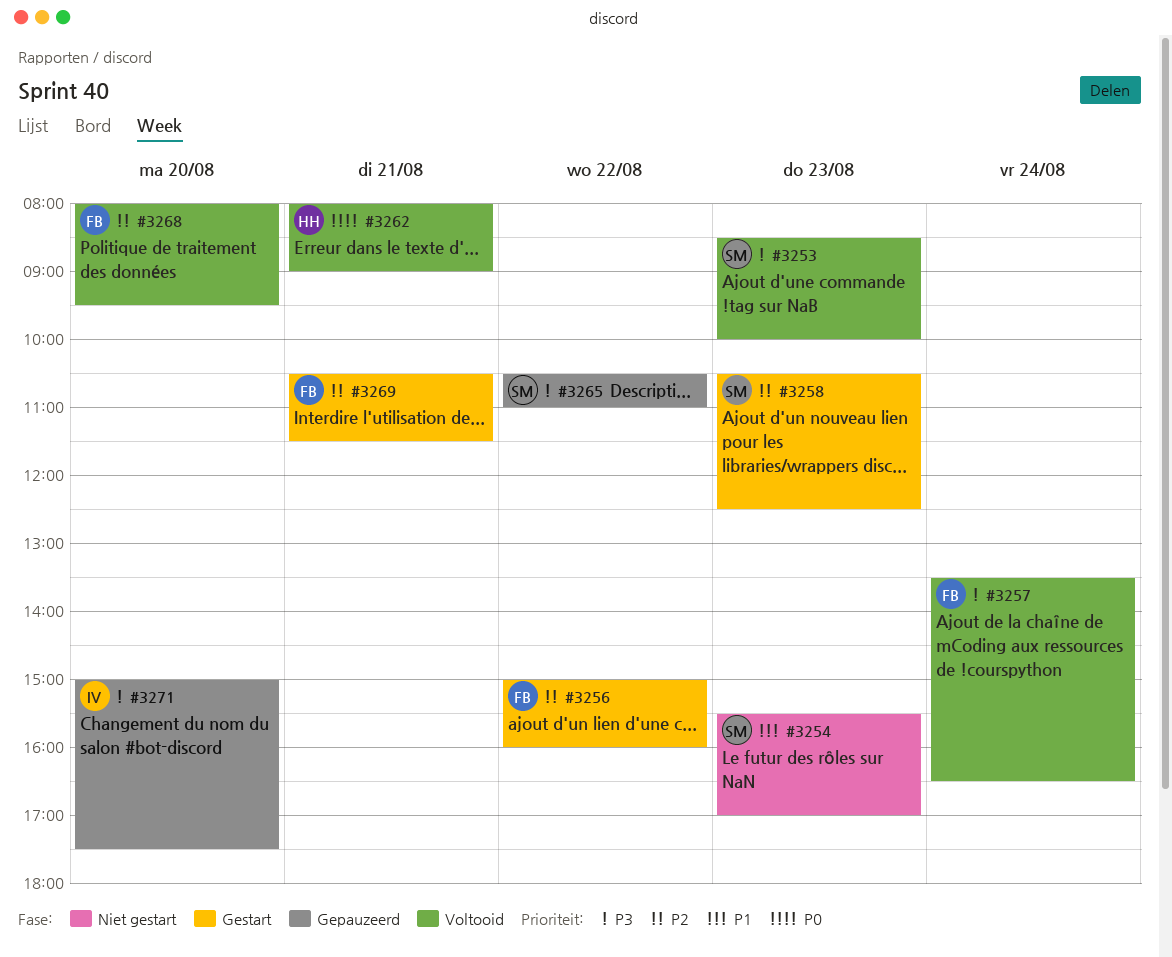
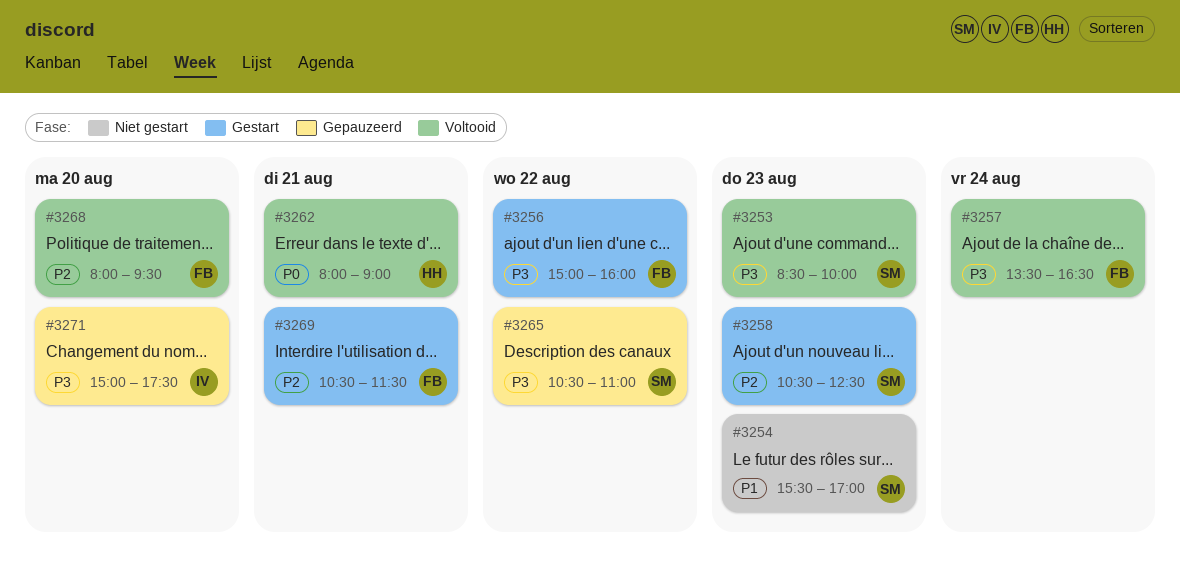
#3256, priority: P2 -> P3

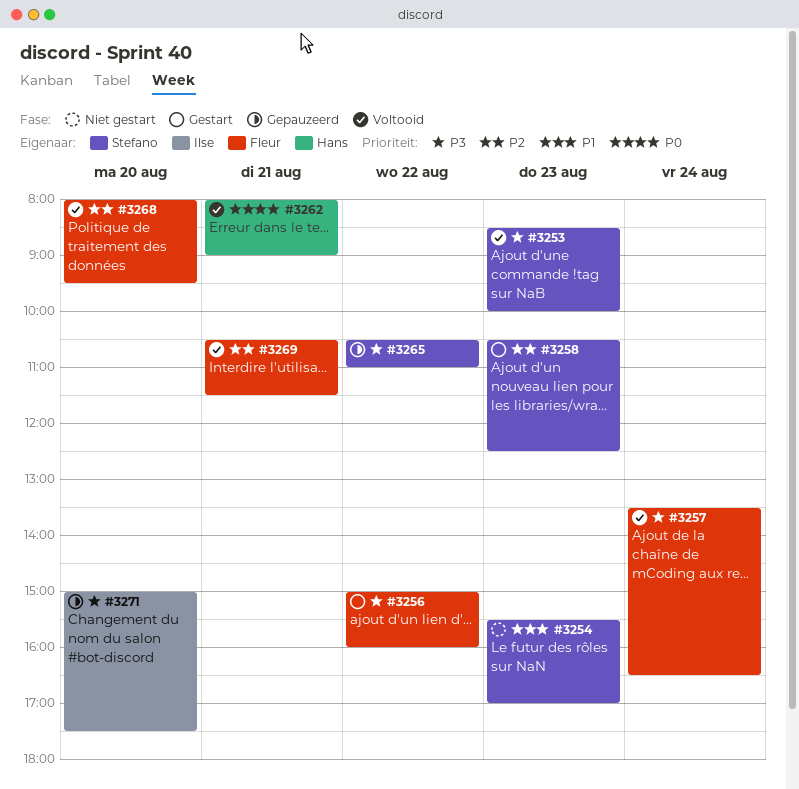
#3269, status: Gestart -> Voltooid

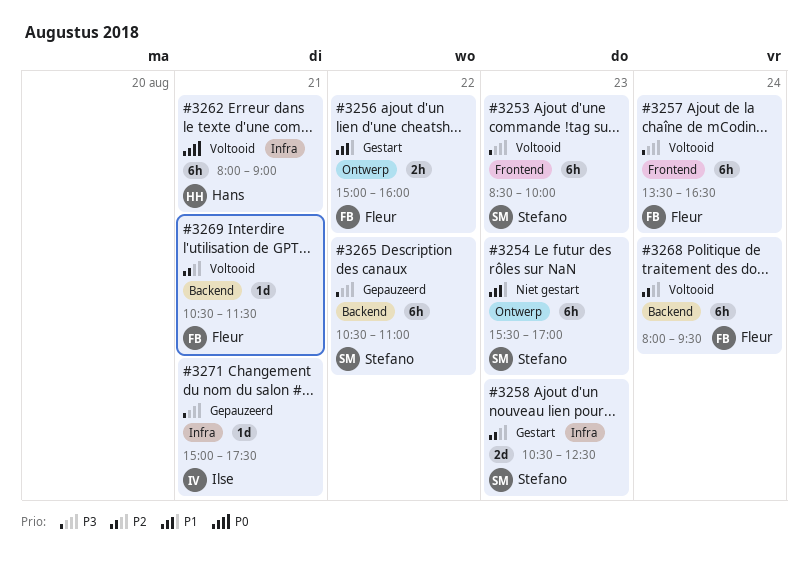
#3256, priority: P3 -> P1
#3268, day: Aug 20 -> Aug 24
#3271, day: Aug 20 -> Aug 21

